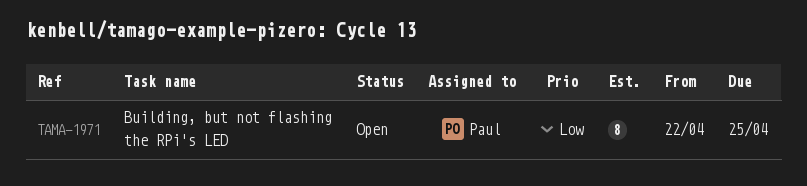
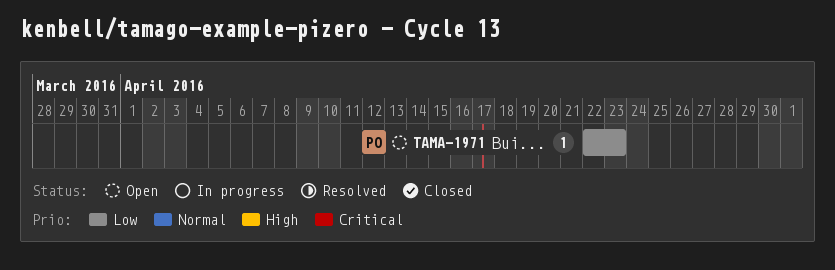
TAMA-1971, estimate: 8 -> 1
TAMA-1971, due: Apr 25 -> Apr 23

